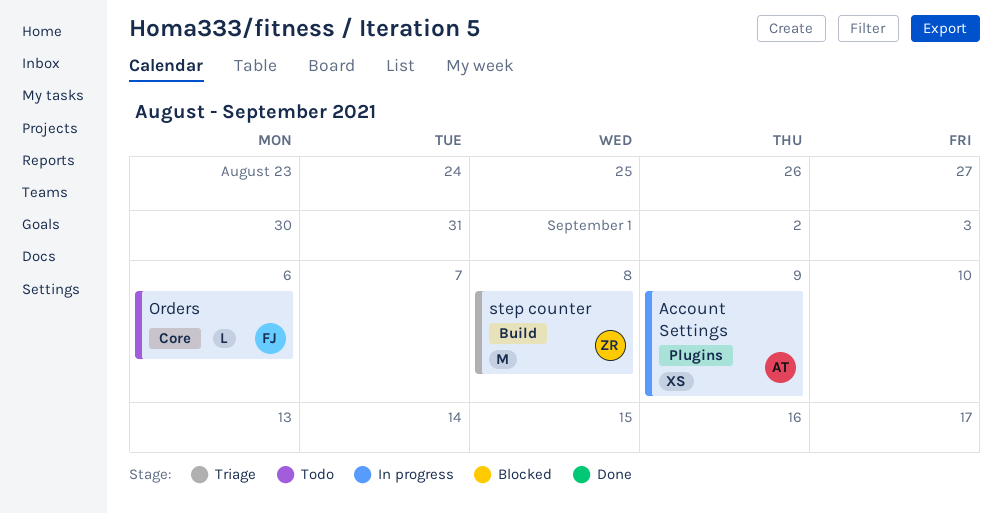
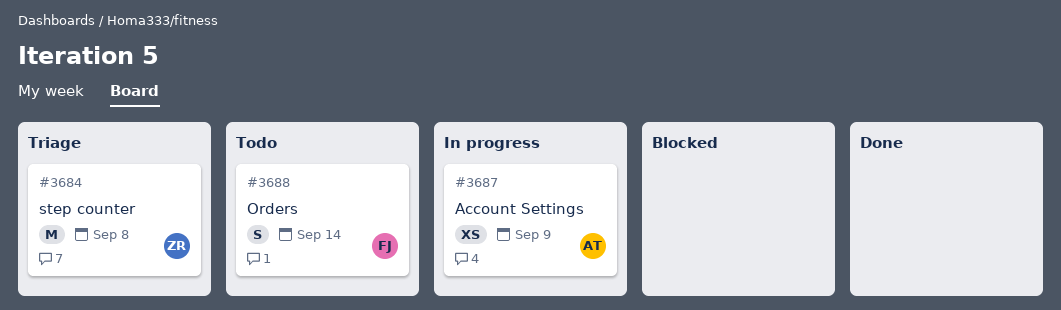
Orders, estimate: L -> S
Orders, due: Sep 6 -> Sep 14

